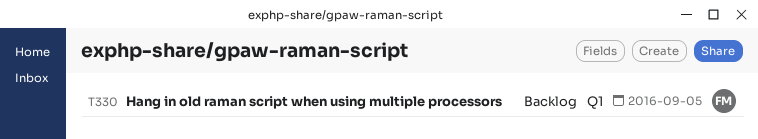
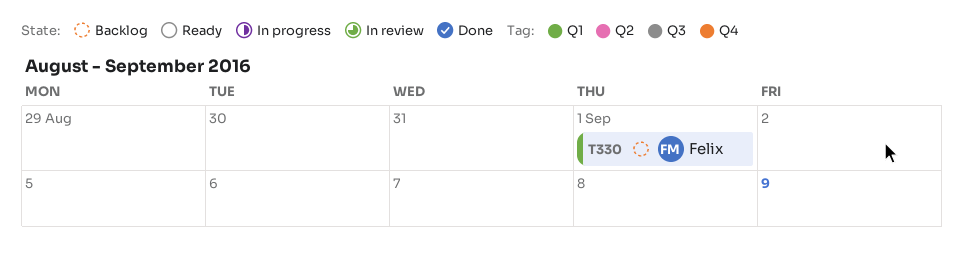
T330, due: Sep 5 -> Sep 1

